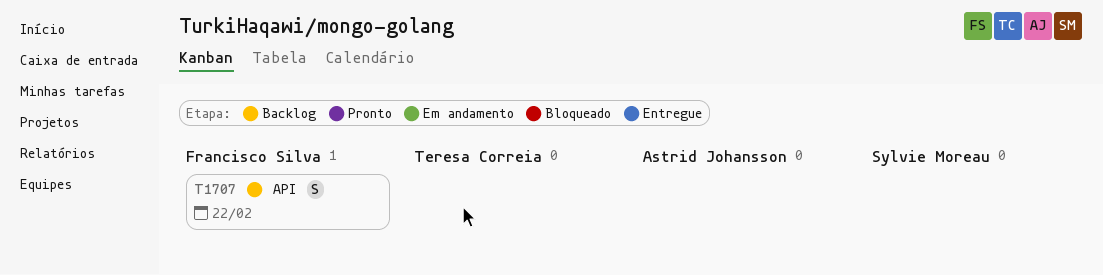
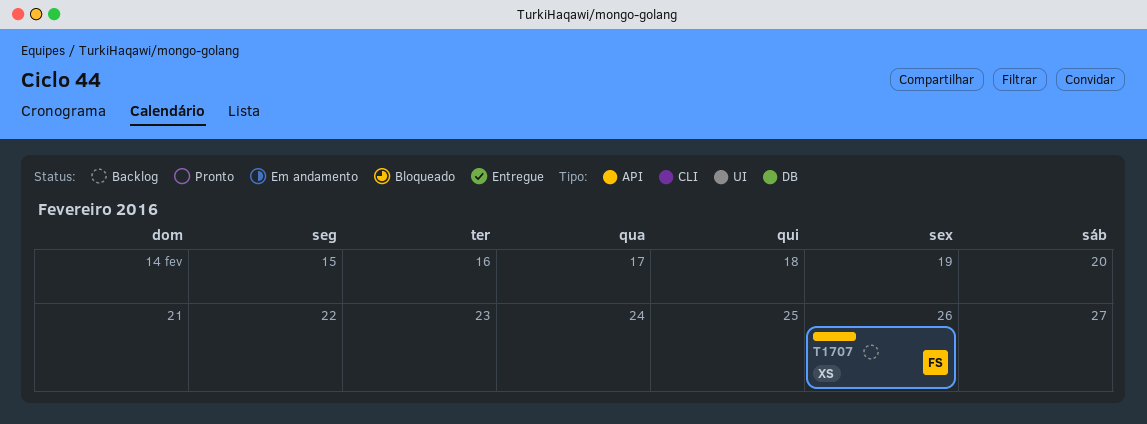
T1707, estimate: S -> XS
T1707, due: Feb 22 -> Feb 26

